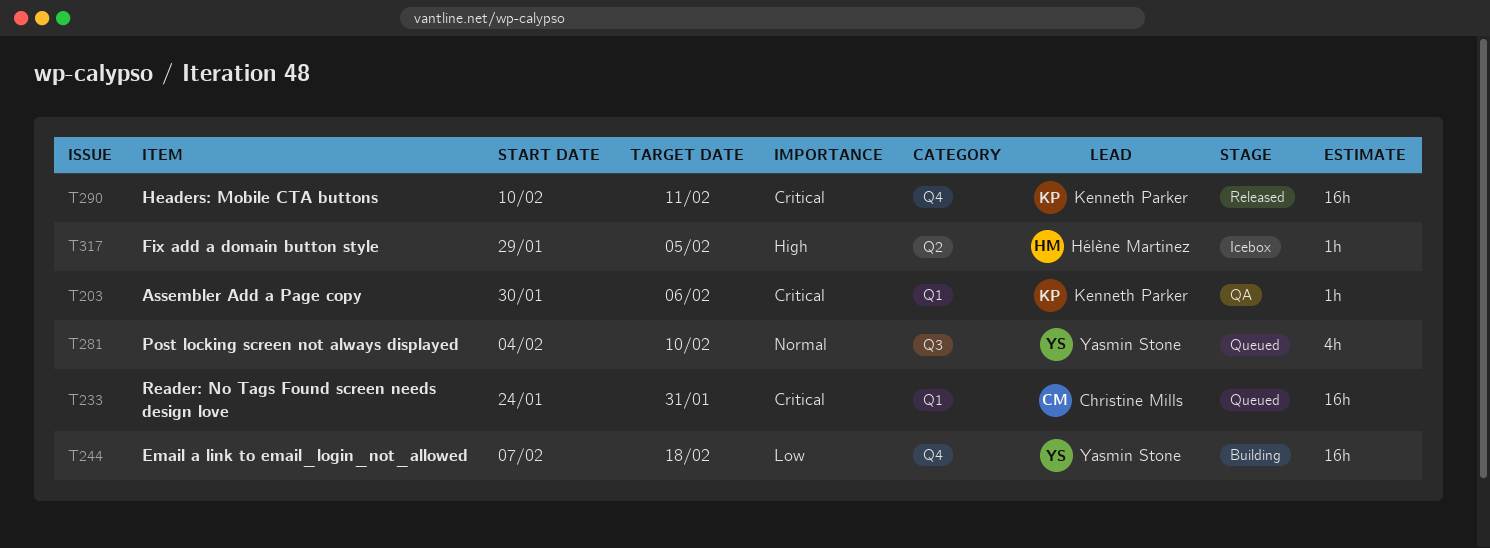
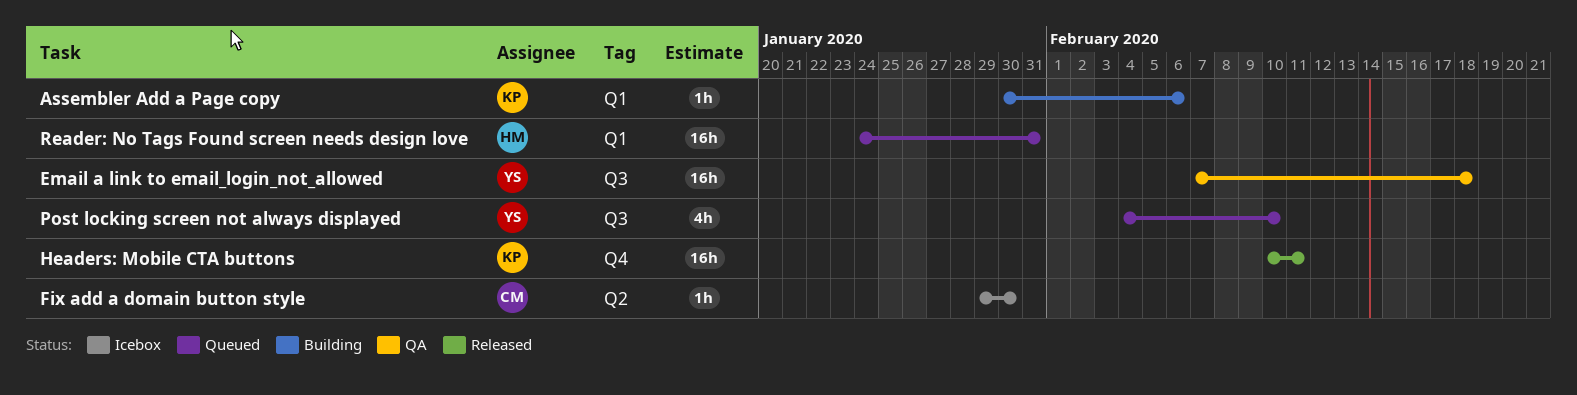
Assembler Add a Page copy, status: QA -> Building
Email a link to email_login_not_allowed, status: Building -> QA
Email a link to email_login_not_allowed, label: Q4 -> Q3
Fix add a domain button style, owner: Hélène Martinez -> Christine Mills
Fix add a domain button style, due: Feb 5 -> Jan 30
Reader: No Tags Found screen needs design love, owner: Christine Mills -> Hélène Martinez

